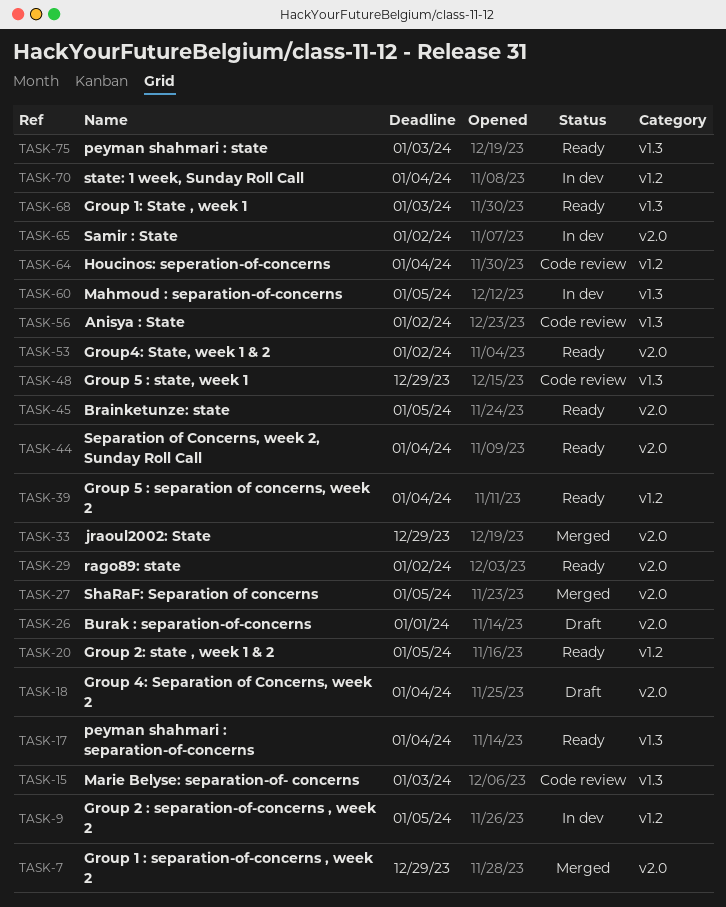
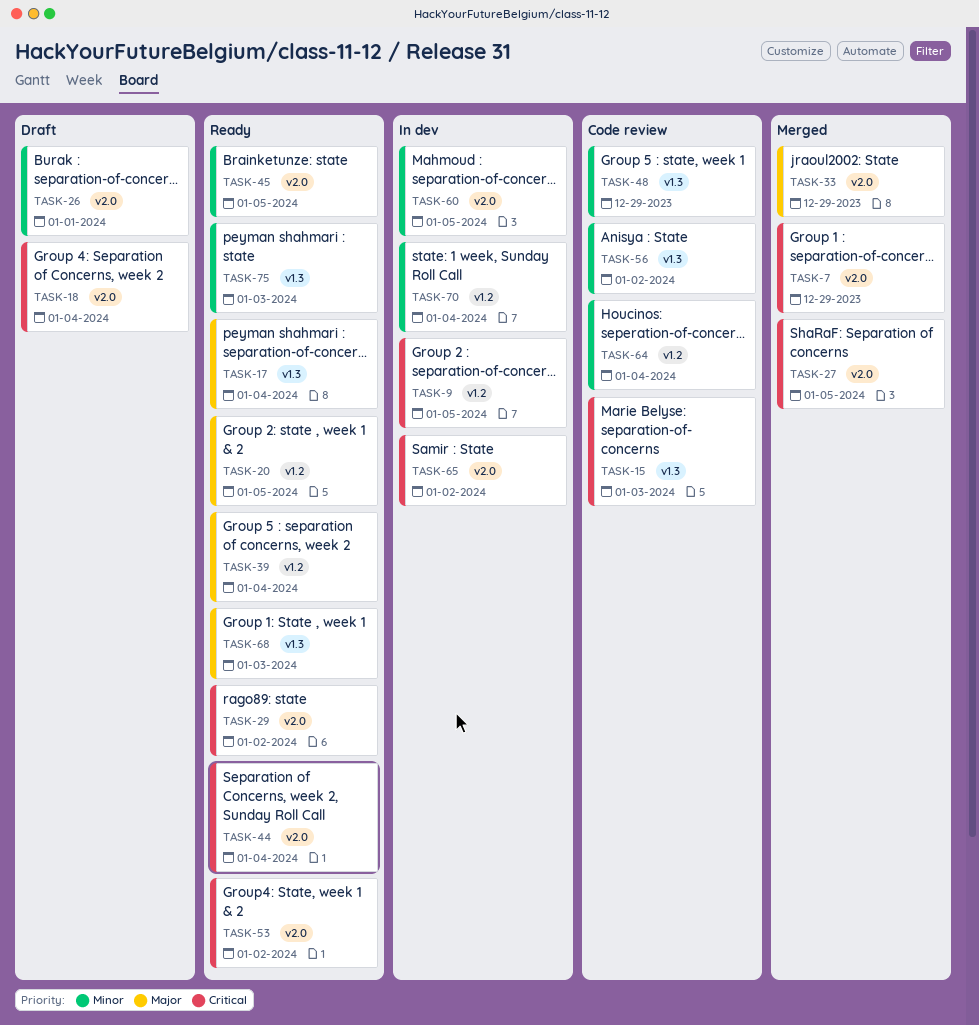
TASK-60, label: v1.3 -> v2.0

